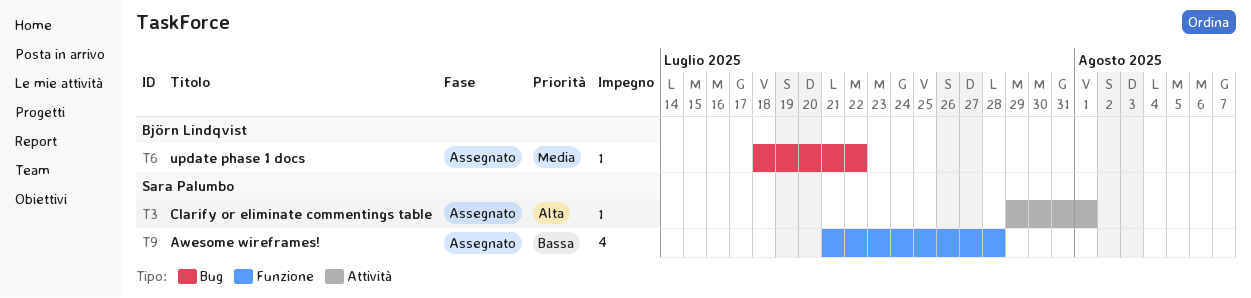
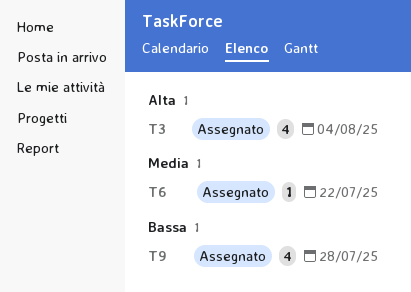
T3, estimate: 1 -> 4
T3, due: Aug 1 -> Aug 4

